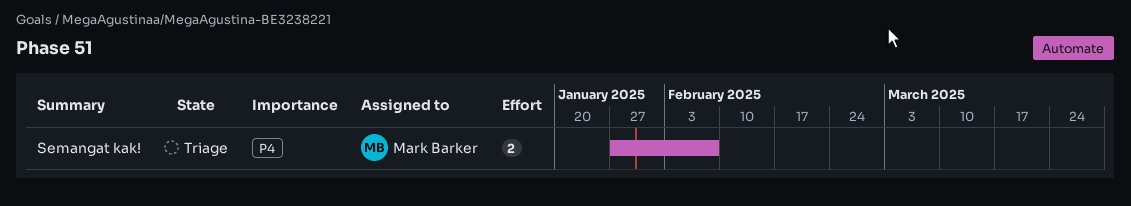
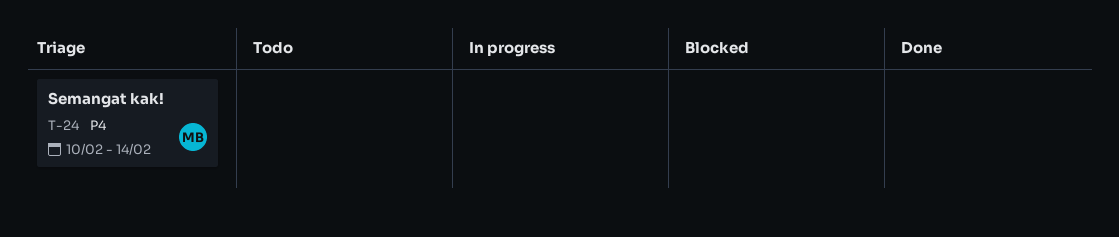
Semangat kak!, start: Jan 27 -> Feb 10
Semangat kak!, due: Feb 7 -> Feb 14

